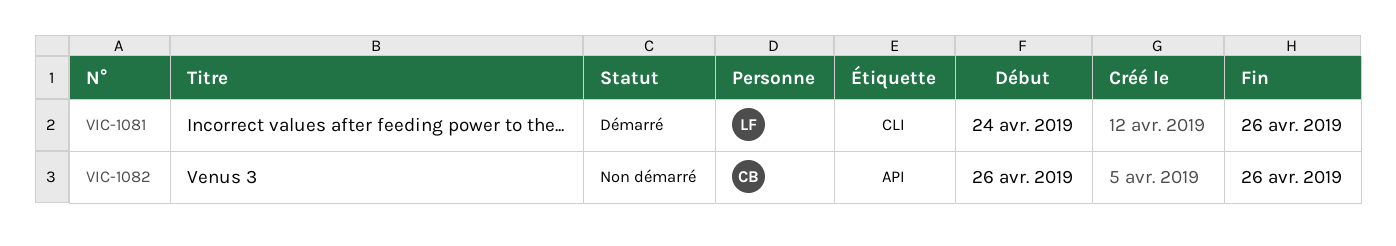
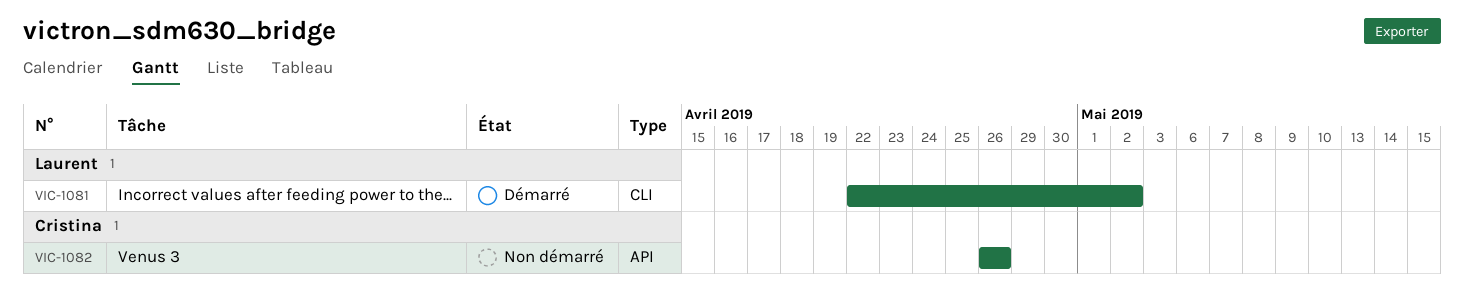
VIC-1081, start: Apr 24 -> Apr 22
VIC-1081, due: Apr 26 -> May 2

